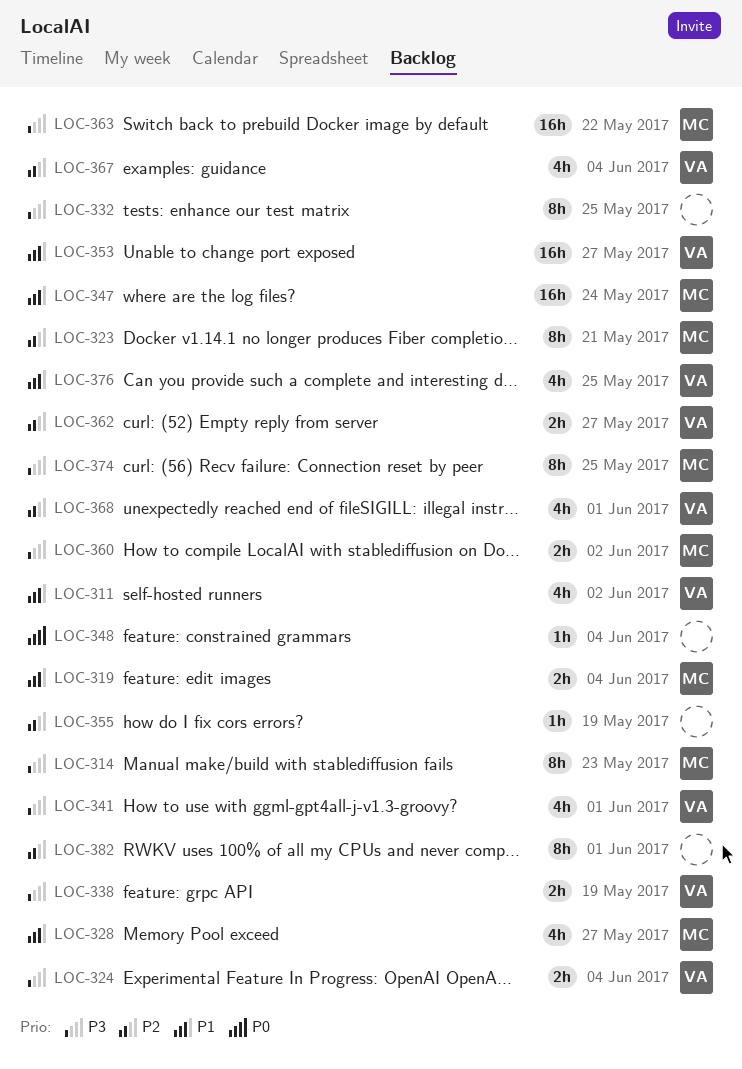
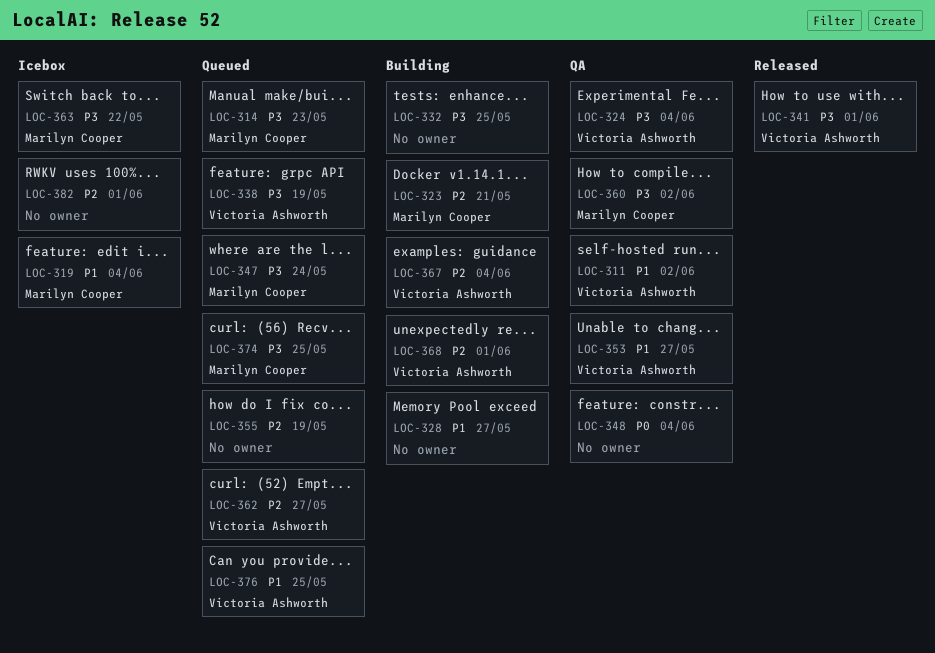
LOC-328, owner: Marilyn Cooper -> none
LOC-347, priority: P1 -> P3

